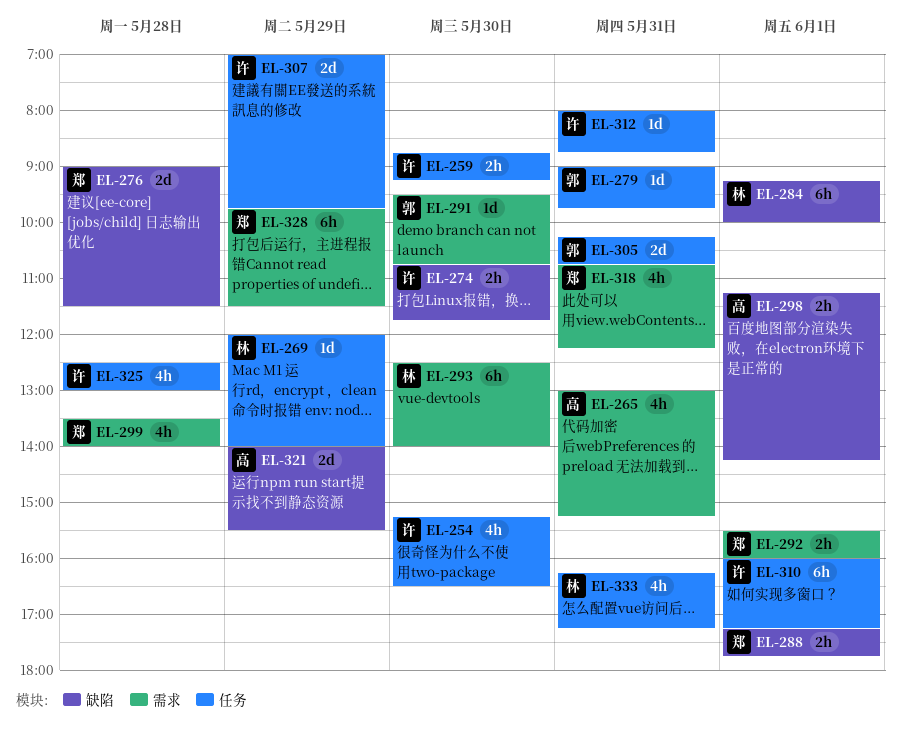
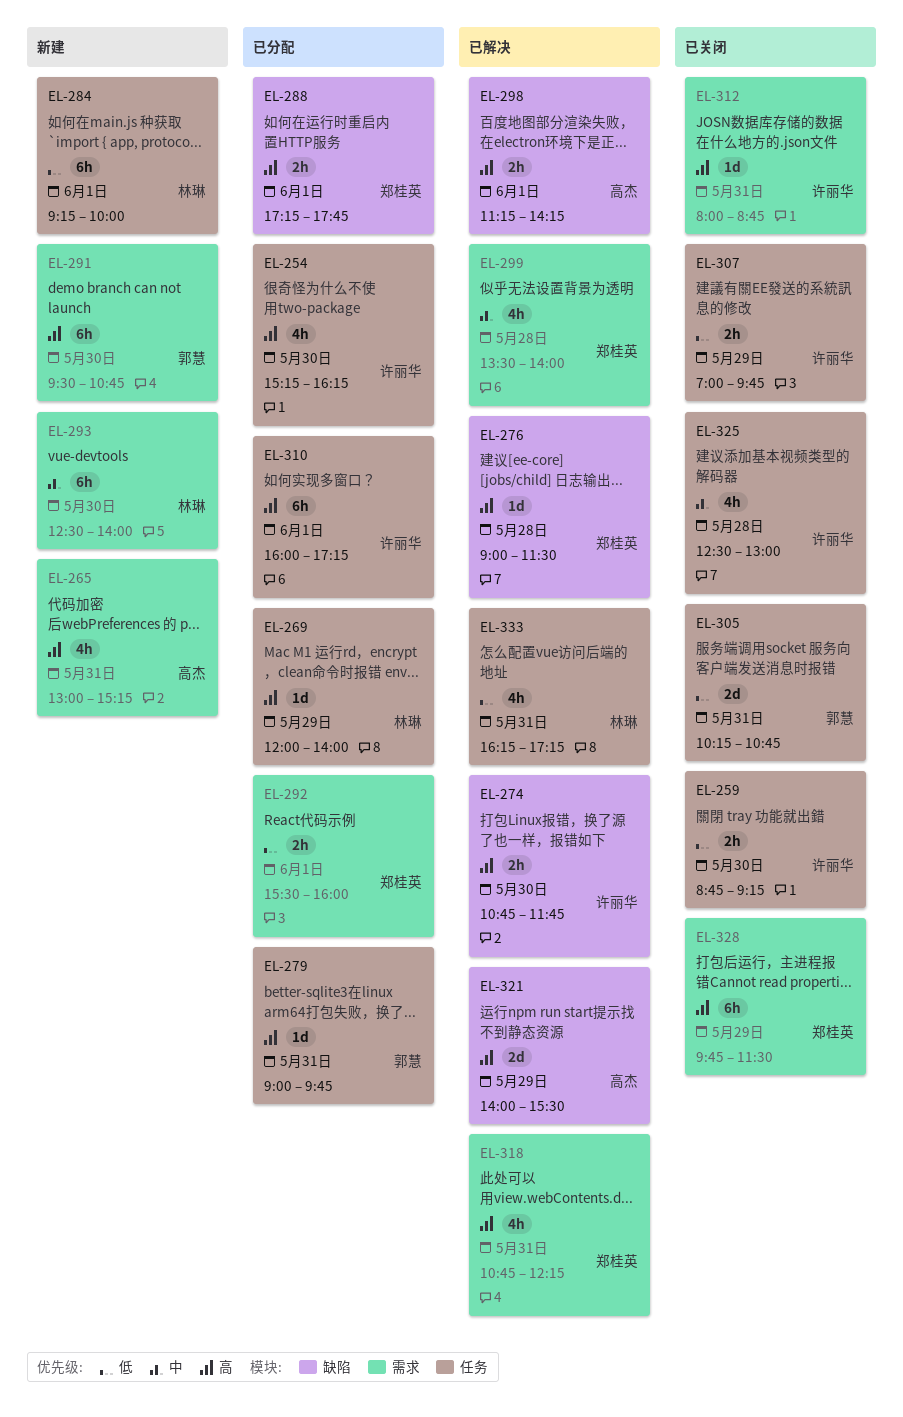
EL-254, ends: 16:30 -> 16:15
EL-276, estimate: 2d -> 1d
EL-284, label: 缺陷 -> 任务
EL-291, estimate: 1d -> 6h
EL-307, estimate: 2d -> 2h
EL-312, label: 任务 -> 需求

